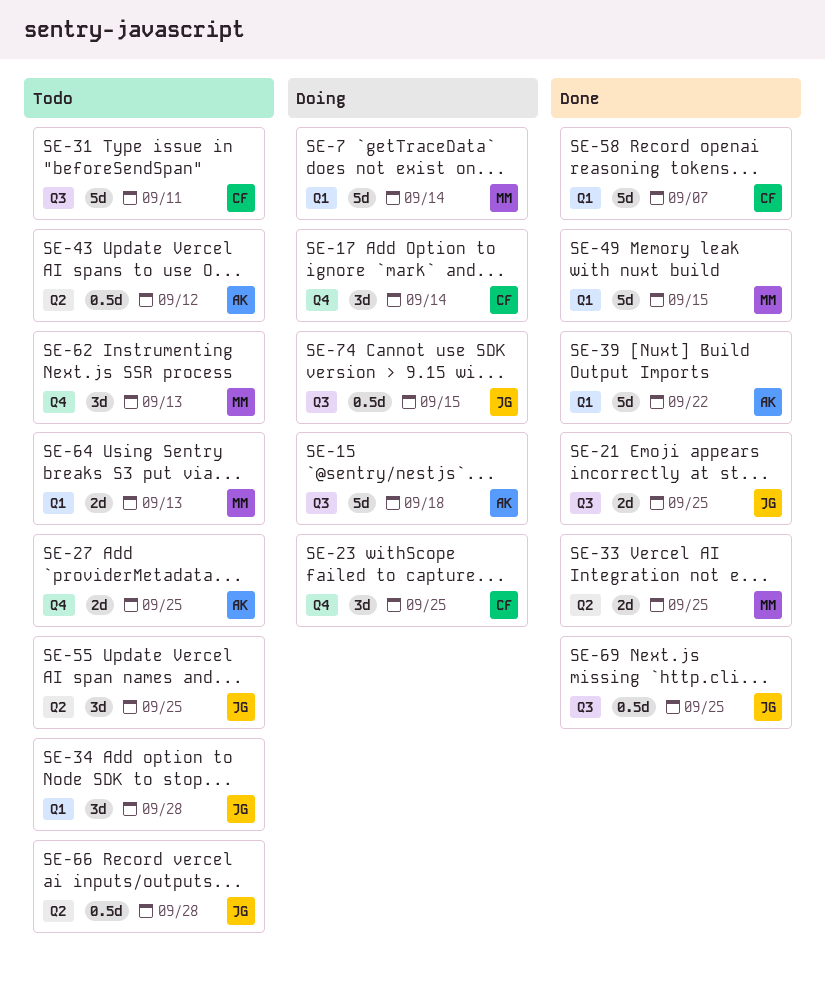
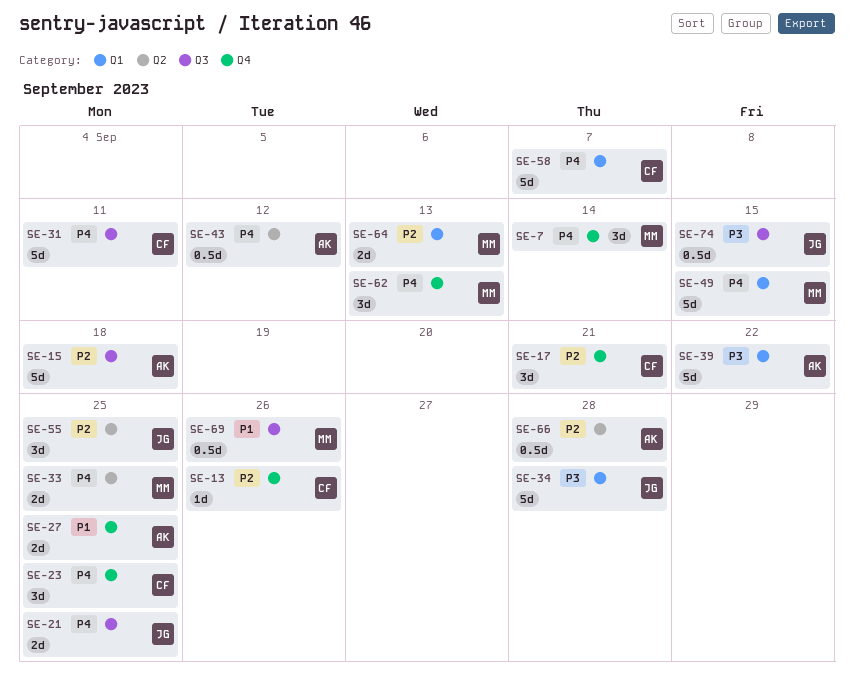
SE-7, label: Q1 -> Q4
SE-7, estimate: 5d -> 3d
SE-13: none -> present
SE-17, due: Sep 14 -> Sep 21
SE-34, estimate: 3d -> 5d
SE-66, owner: JG -> AK
SE-69, owner: JG -> MM
SE-69, due: Sep 25 -> Sep 26

